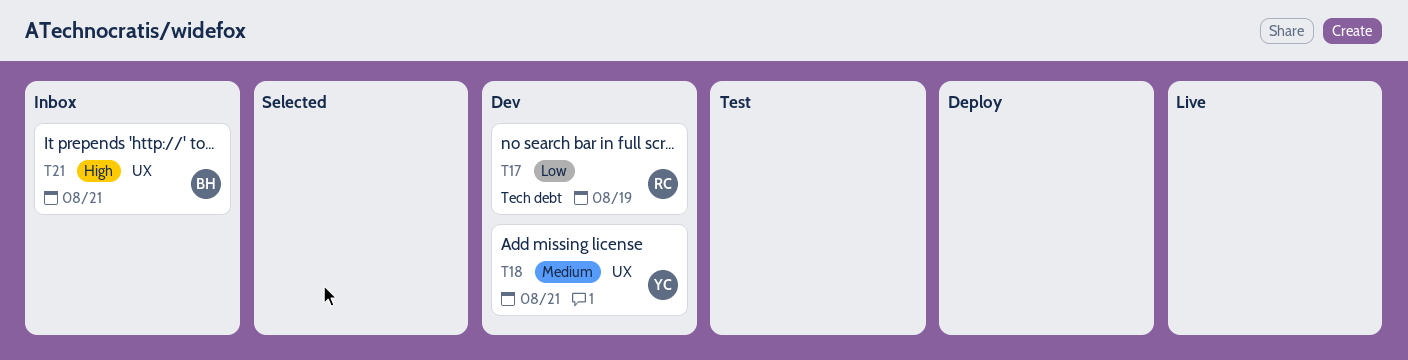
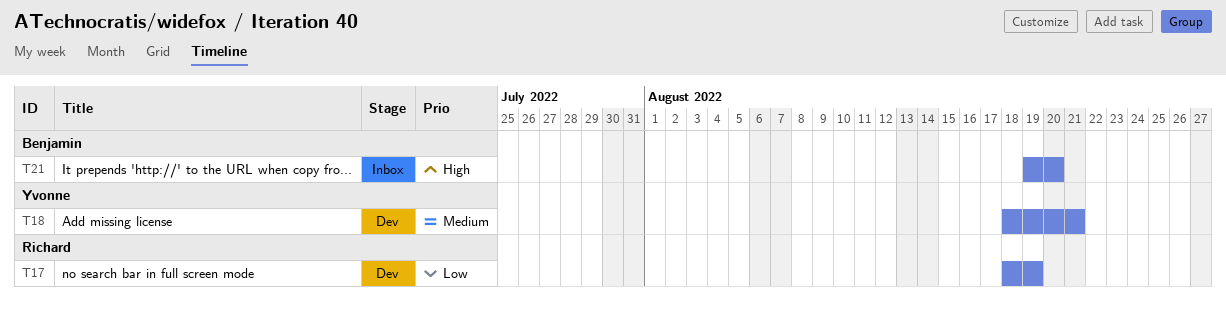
T21, due: Aug 21 -> Aug 20

